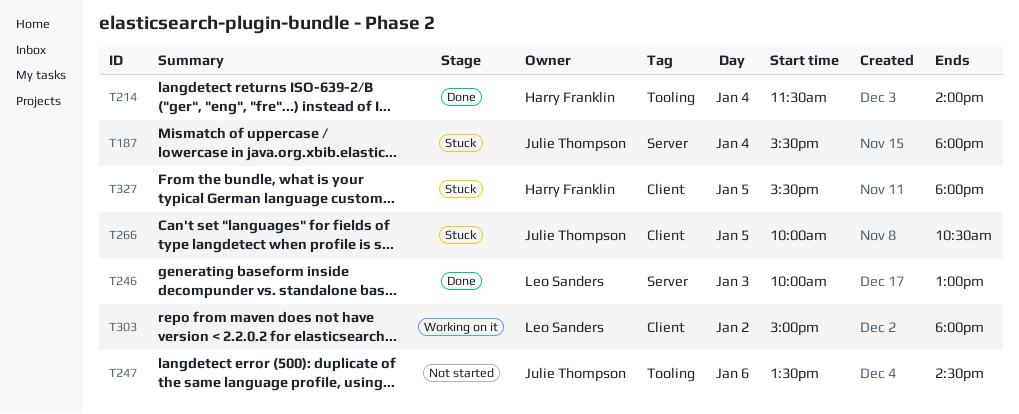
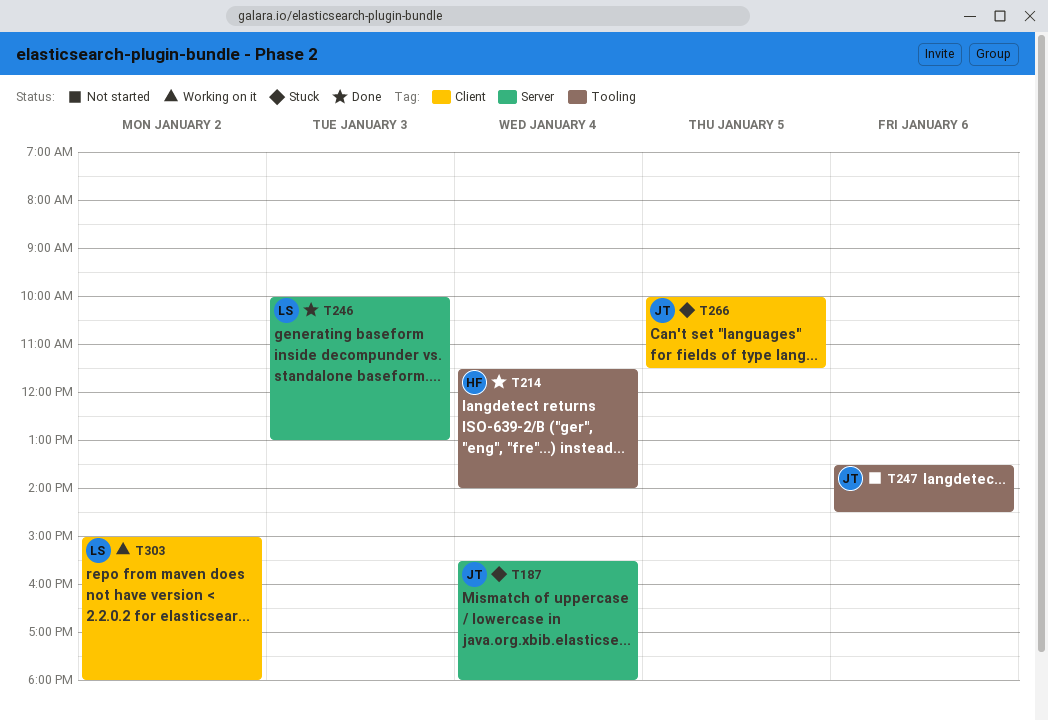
T266, ends: 10:30 -> 11:30
T327: present -> none

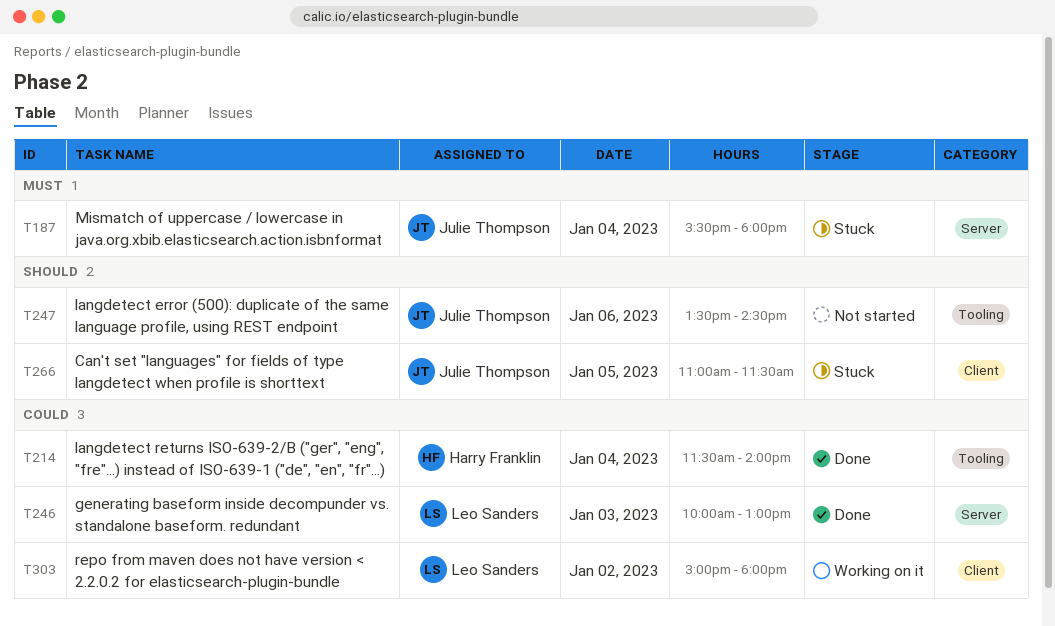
T266, begins: 10:00 -> 11:00

